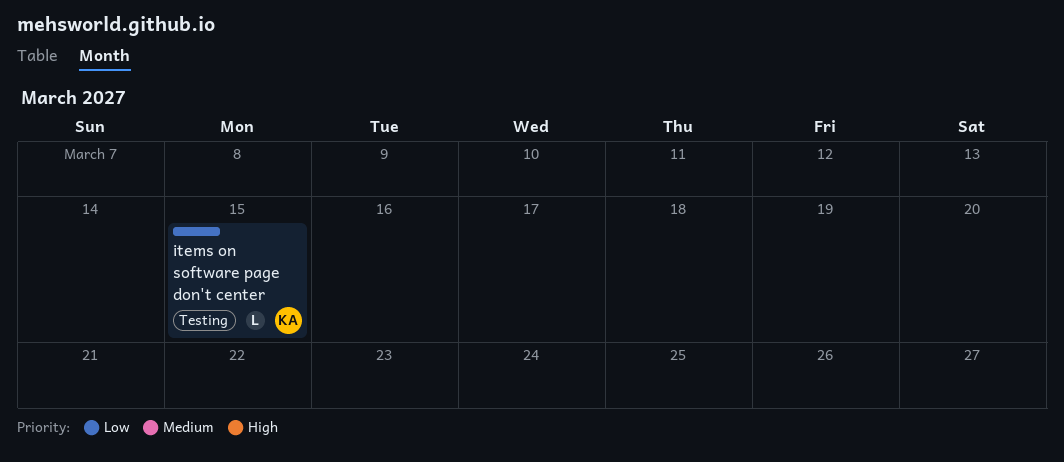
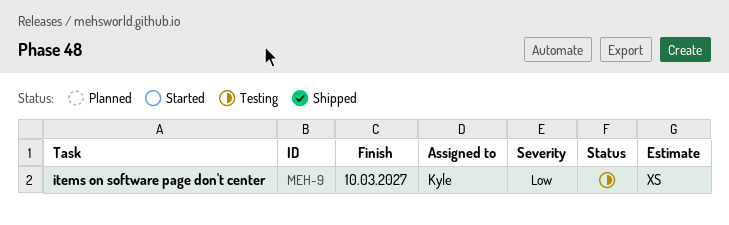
items on software page don't center, estimate: L -> XS
items on software page don't center, due: Mar 15 -> Mar 10

